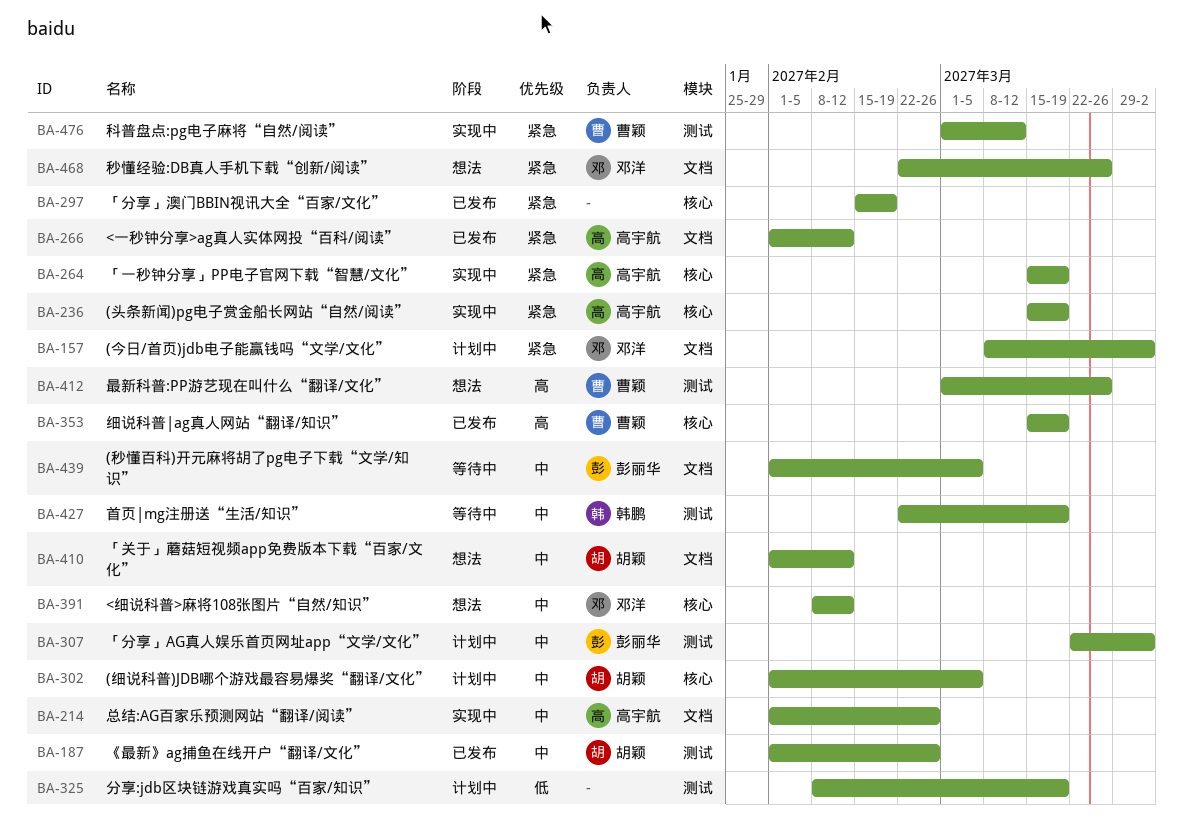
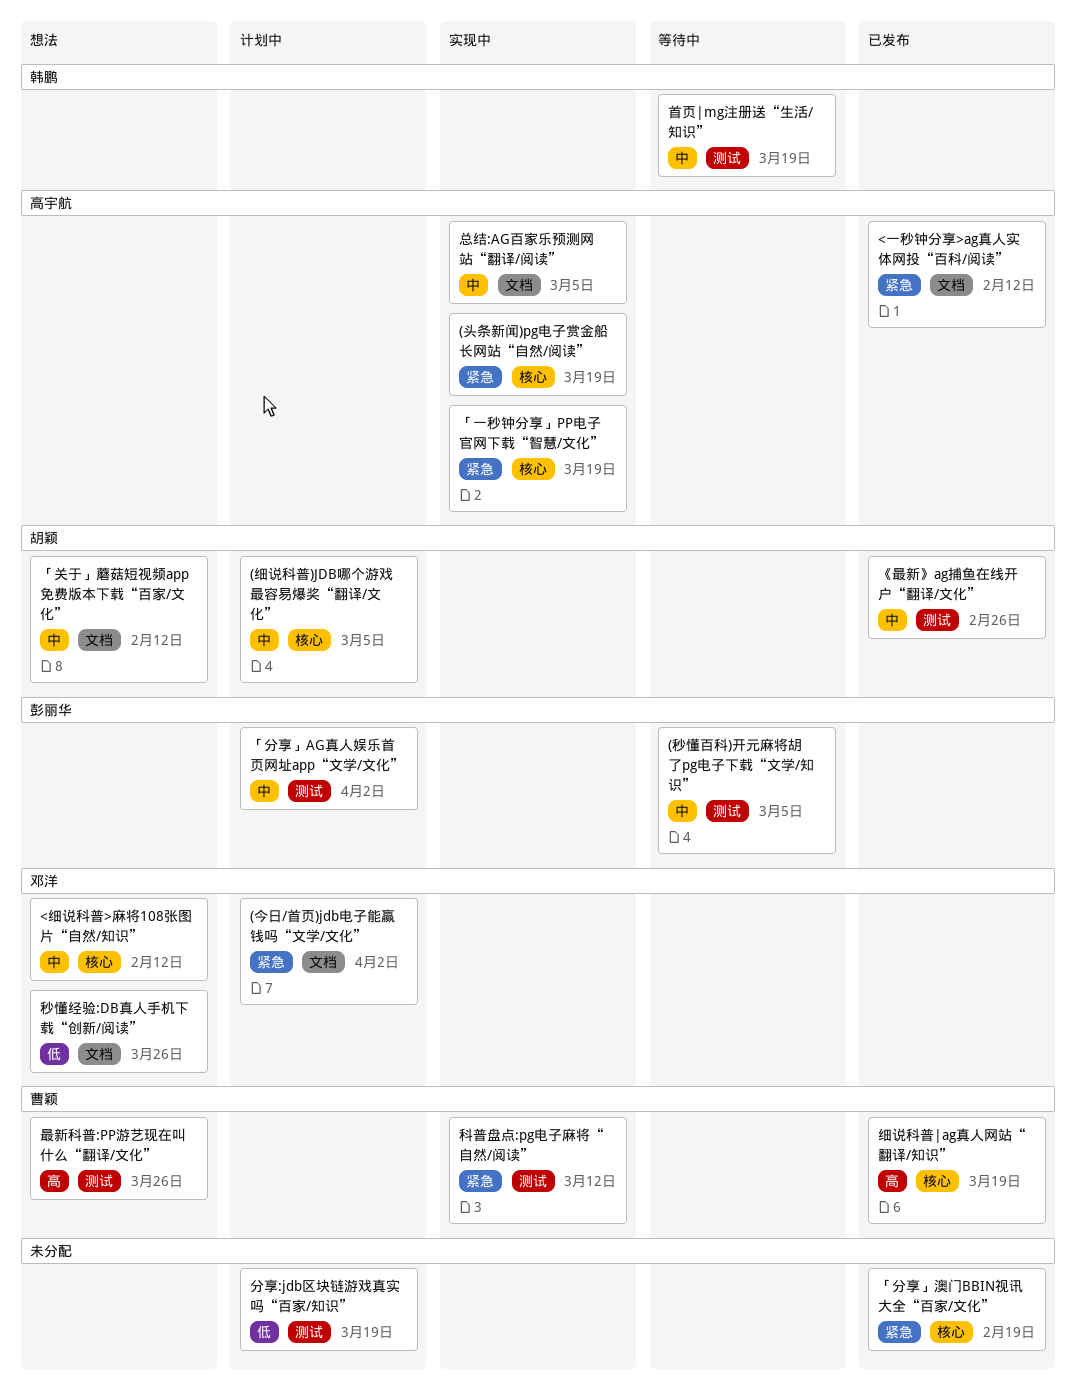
(秒懂百科)开元麻将胡了pg电子下载“文学/知识”, label: 文档 -> 测试
总结:AG百家乐预测网站“翻译/阅读”, due: Feb 26 -> Mar 5
秒懂经验:DB真人手机下载“创新/阅读”, priority: 紧急 -> 低

